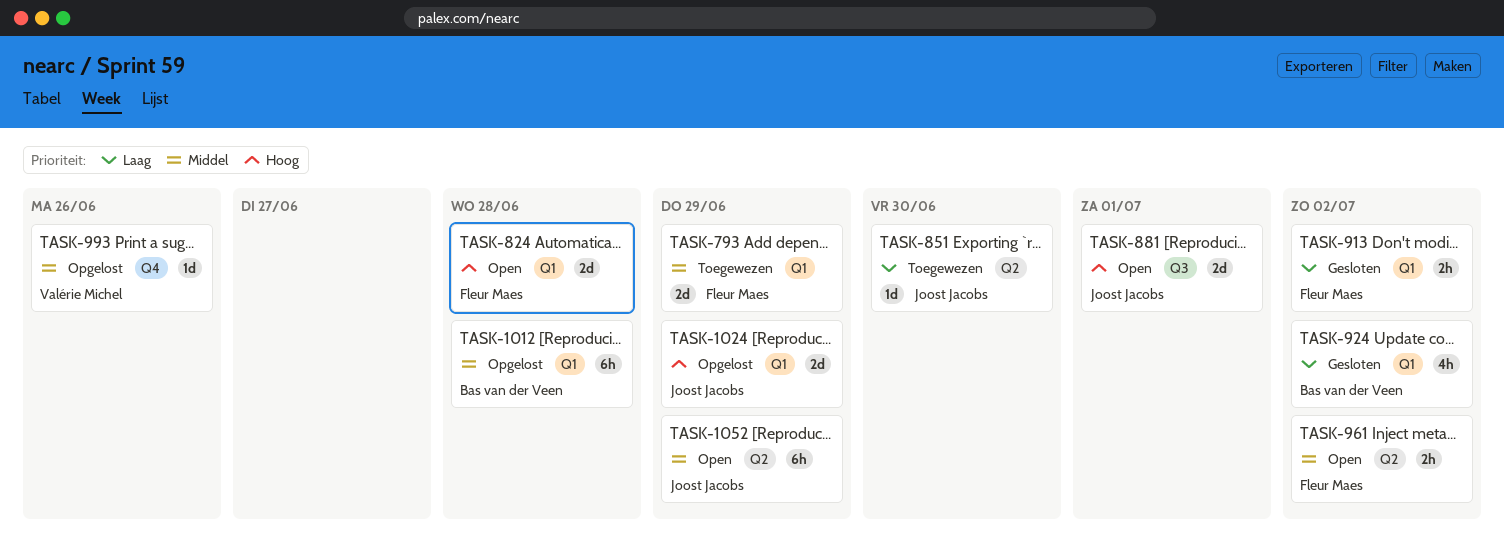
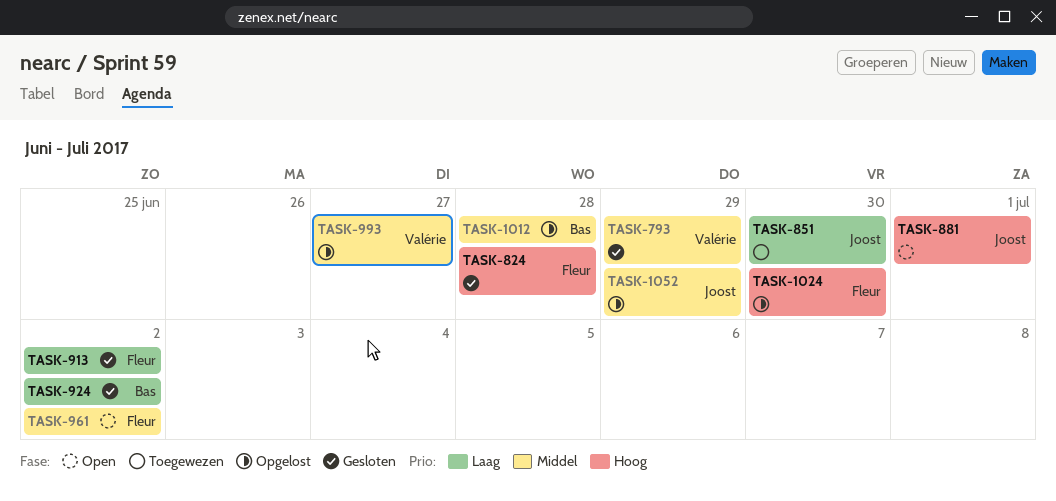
TASK-793, status: Toegewezen -> Gesloten
TASK-793, owner: Fleur Maes -> Valérie Michel
TASK-824, status: Open -> Gesloten
TASK-993, due: Jun 26 -> Jun 27
TASK-1024, owner: Joost Jacobs -> Fleur Maes
TASK-1024, due: Jun 29 -> Jun 30
TASK-1052, status: Open -> Opgelost

